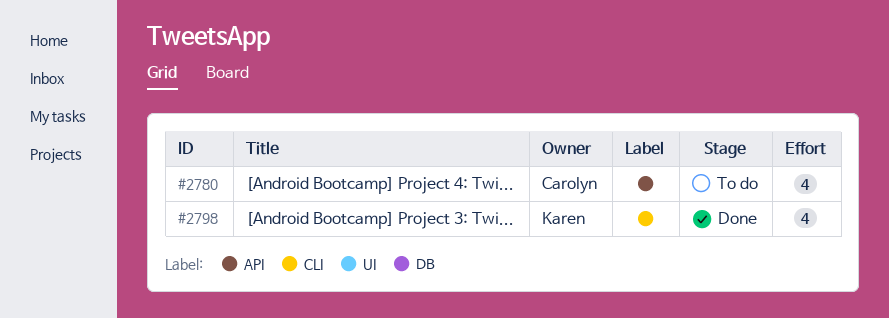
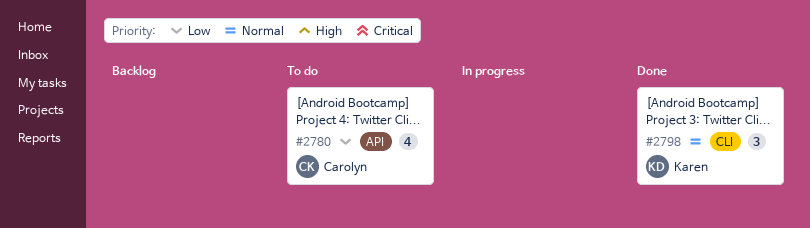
#2798, estimate: 4 -> 3

